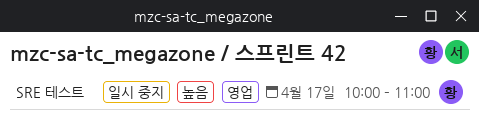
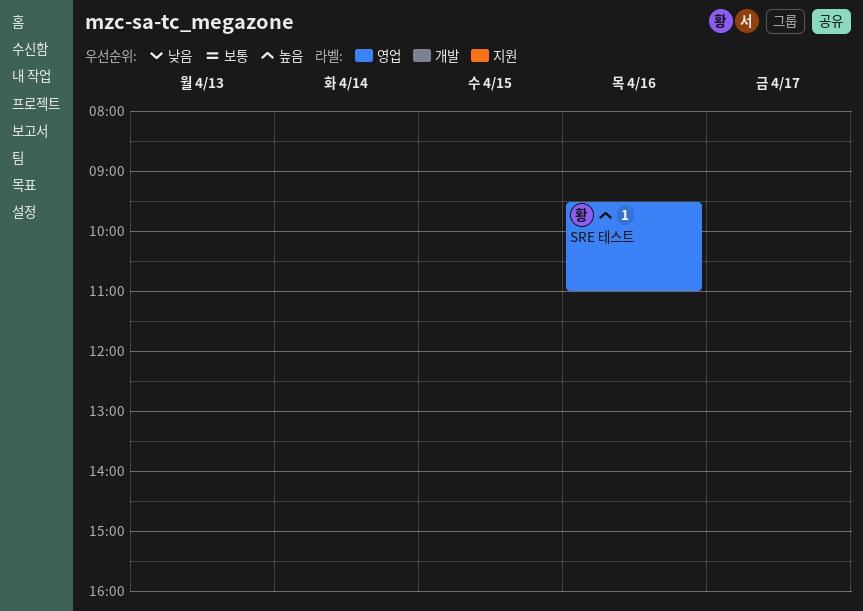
SRE 테스트, day: Apr 17 -> Apr 16
SRE 테스트, begins: 10:00 -> 09:30

